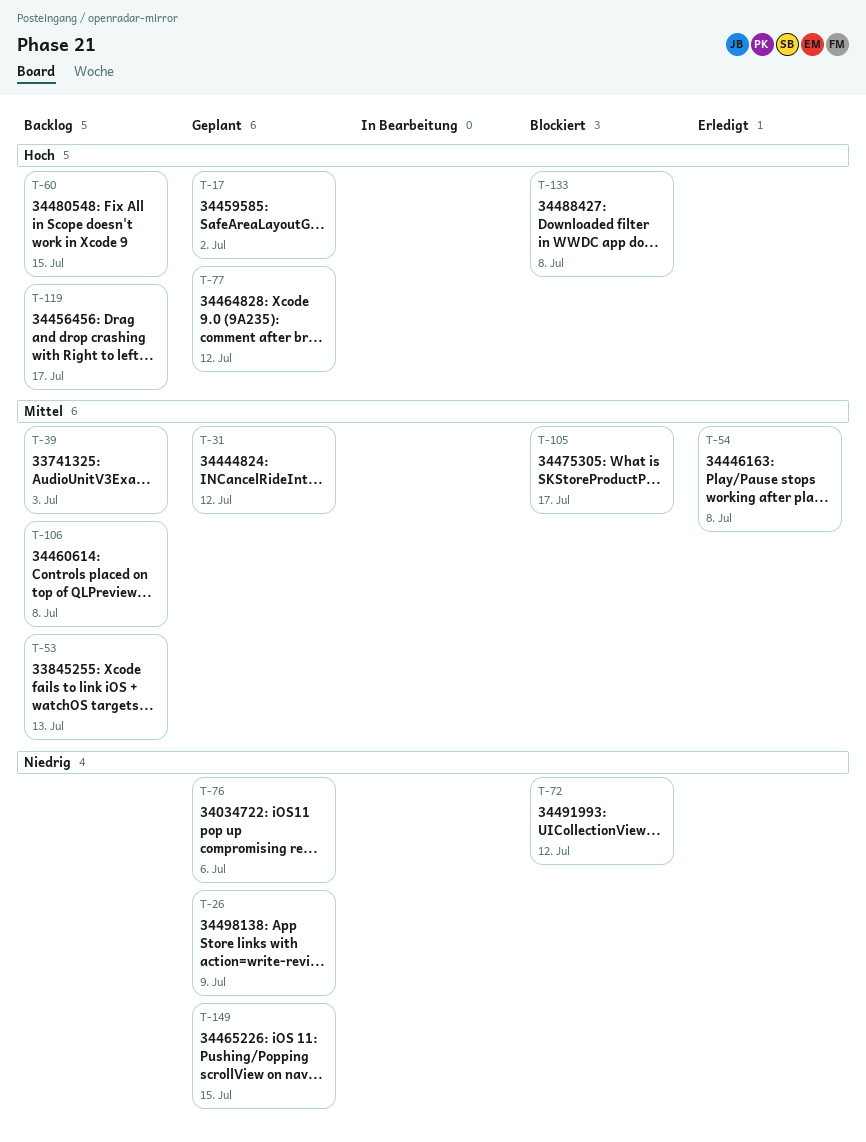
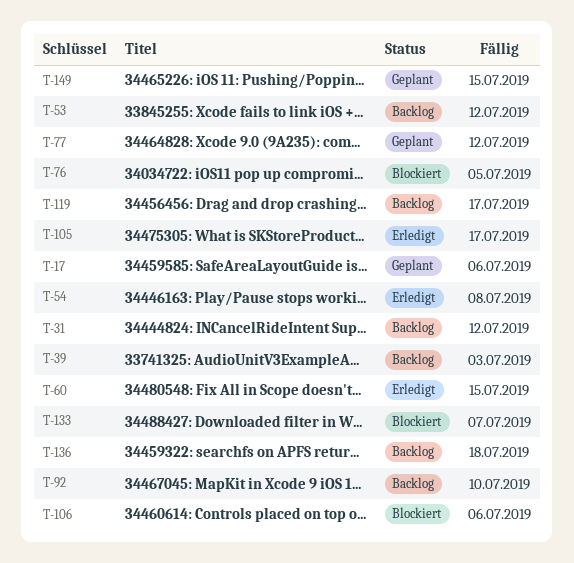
T-17, due: Jul 2 -> Jul 6
T-26: present -> none
T-31, status: Geplant -> Backlog
T-53, due: Jul 13 -> Jul 12
T-60, status: Backlog -> Erledigt
T-72: present -> none
T-76, status: Geplant -> Blockiert
T-76, due: Jul 6 -> Jul 5
T-92: none -> present
T-105, status: Blockiert -> Erledigt
T-106, status: Backlog -> Blockiert
T-106, due: Jul 8 -> Jul 6
T-133, due: Jul 8 -> Jul 7
T-136: none -> present

